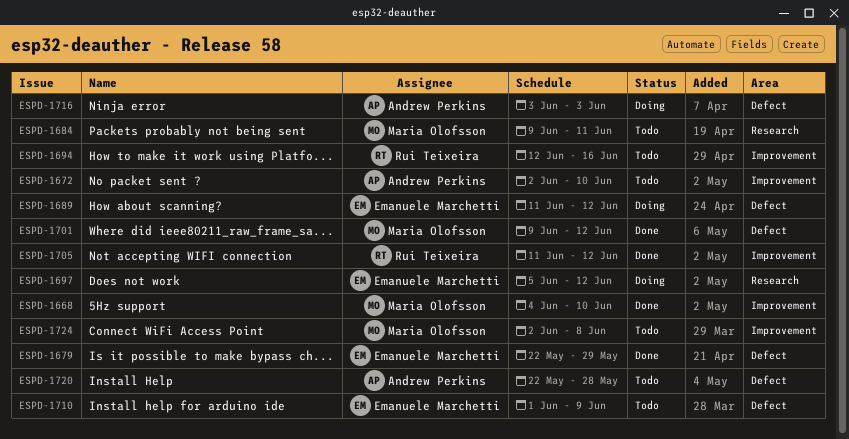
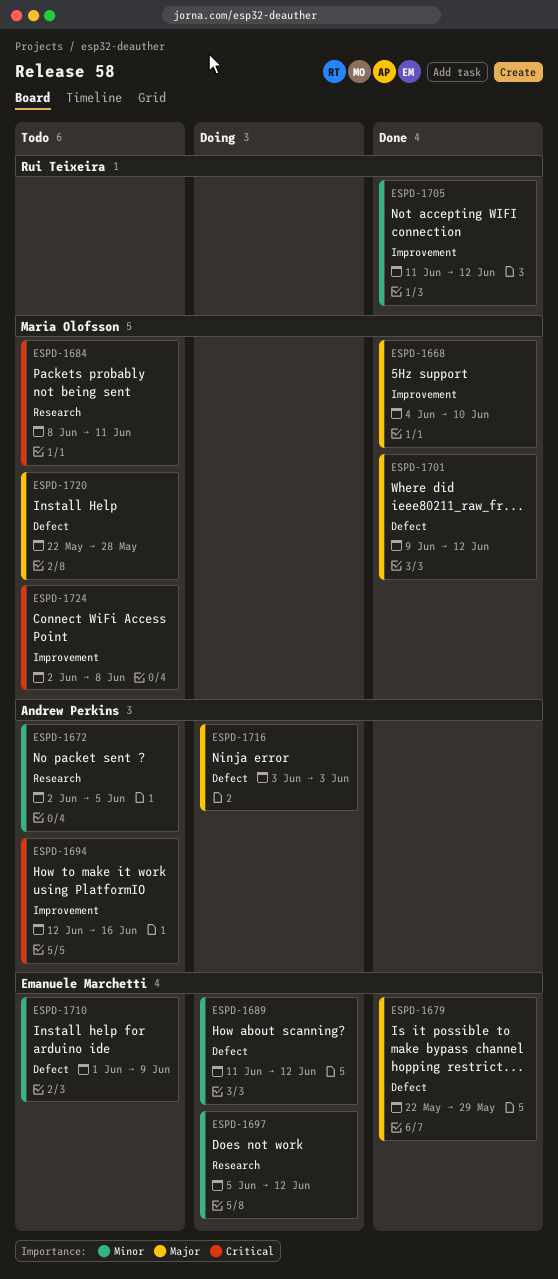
ESPD-1672, label: Improvement -> Research
ESPD-1672, due: Jun 10 -> Jun 5
ESPD-1684, start: Jun 9 -> Jun 8
ESPD-1694, owner: Rui Teixeira -> Andrew Perkins
ESPD-1720, owner: Andrew Perkins -> Maria Olofsson

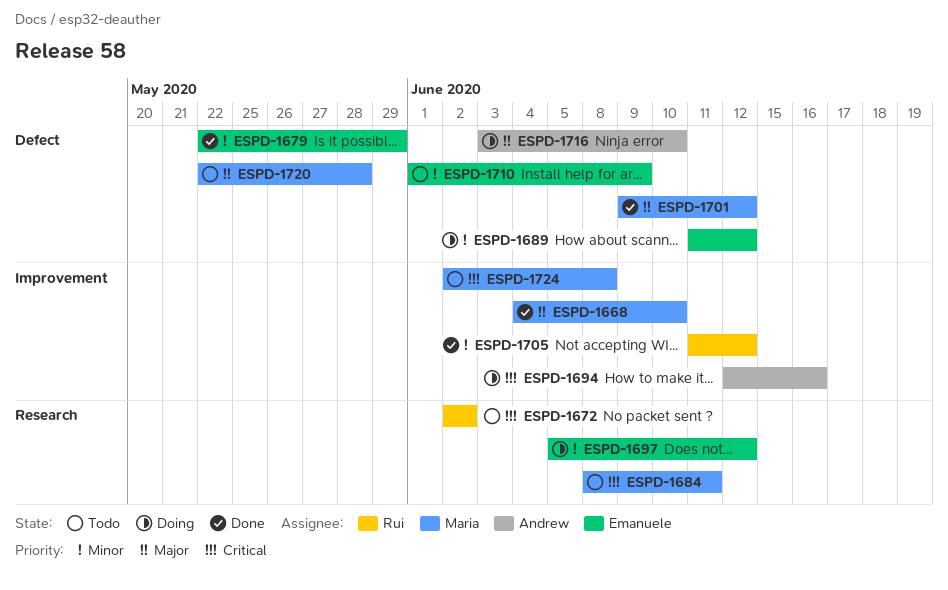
ESPD-1672, owner: Andrew Perkins -> Rui Teixeira
ESPD-1672, priority: Minor -> Critical
ESPD-1672, due: Jun 5 -> Jun 2
ESPD-1679, priority: Major -> Minor
ESPD-1694, status: Todo -> Doing
ESPD-1716, due: Jun 3 -> Jun 10

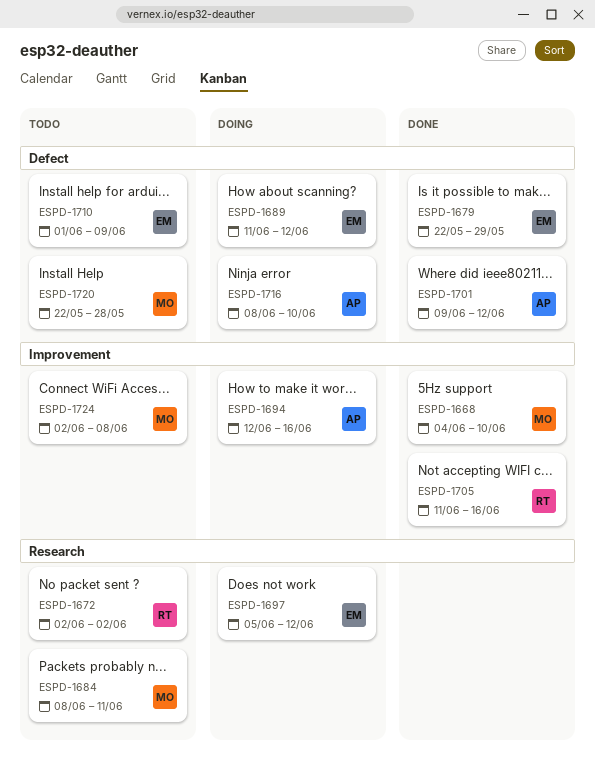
ESPD-1701, owner: Maria -> Andrew
ESPD-1705, due: Jun 12 -> Jun 16
ESPD-1716, start: Jun 3 -> Jun 8

